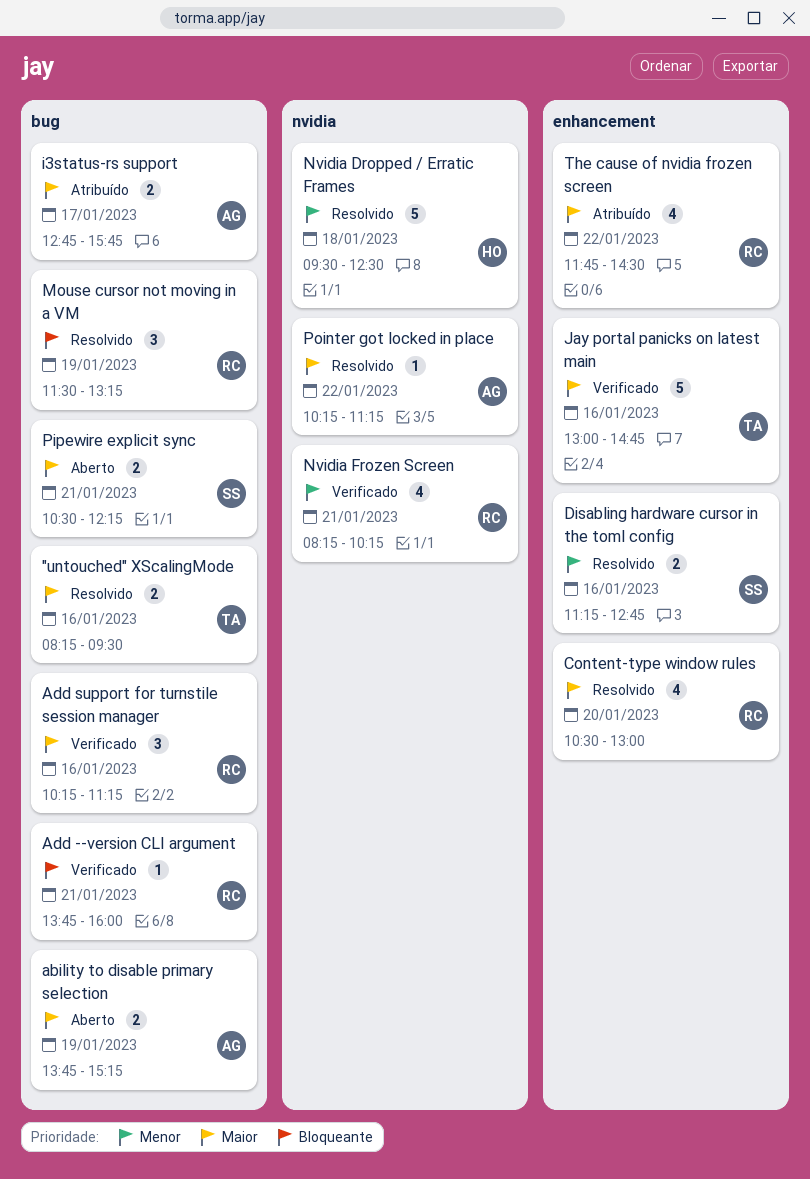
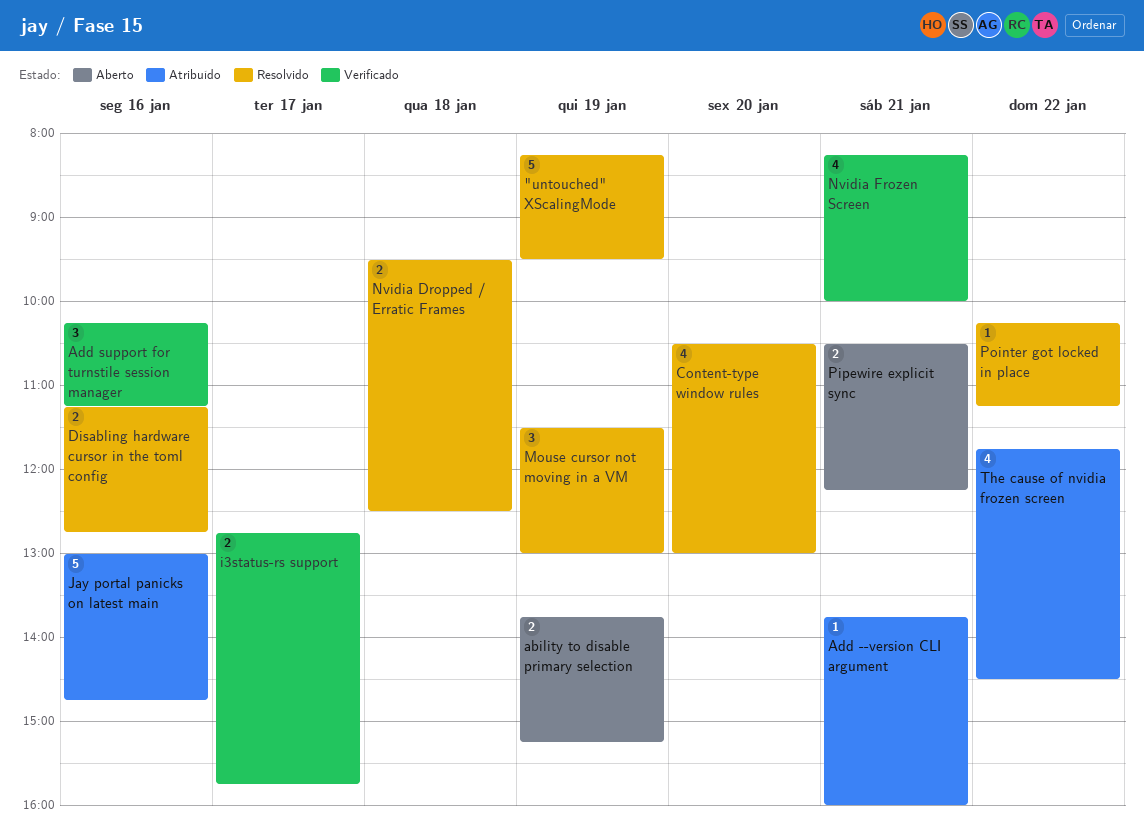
"untouched" XScalingMode, estimate: 2 -> 5
"untouched" XScalingMode, day: Jan 16 -> Jan 19
Add --version CLI argument, status: Verificado -> Atribuído
i3status-rs support, status: Atribuído -> Verificado
Jay portal panicks on latest main, status: Verificado -> Atribuído
Mouse cursor not moving in a VM, ends: 13:15 -> 13:00
Nvidia Dropped / Erratic Frames, estimate: 5 -> 2
Nvidia Frozen Screen, ends: 10:15 -> 10:00

